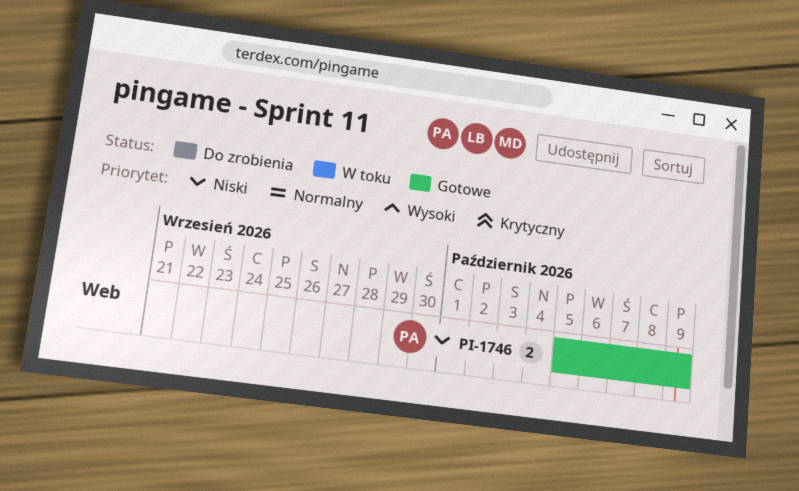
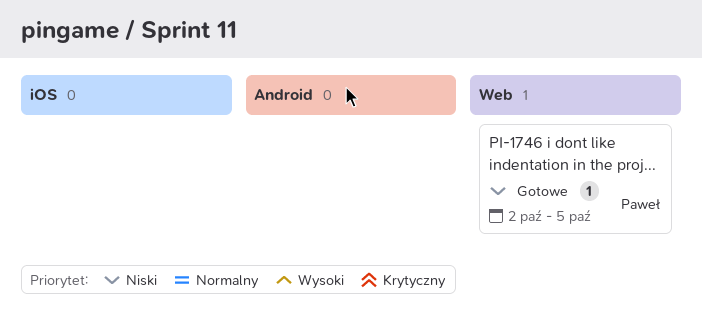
PI-1746, estimate: 2 -> 1
PI-1746, start: Oct 5 -> Oct 2
PI-1746, due: Oct 9 -> Oct 5

